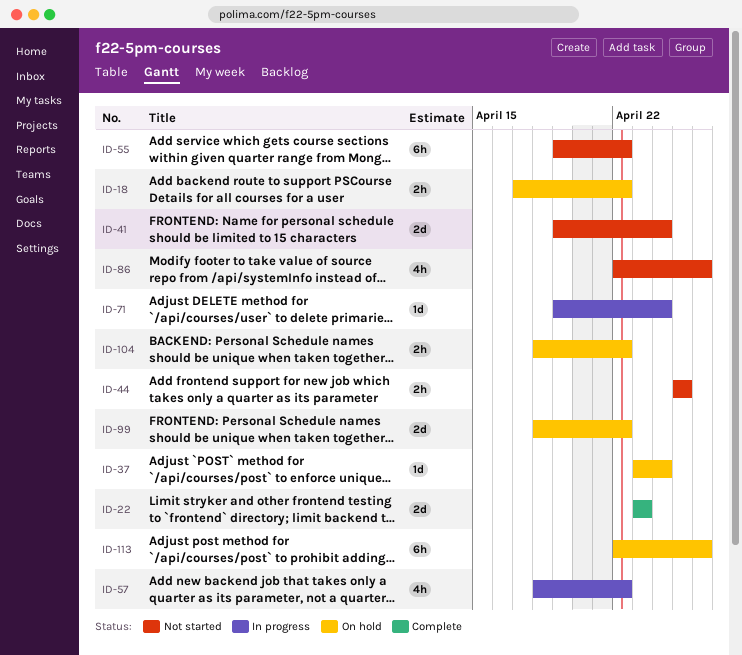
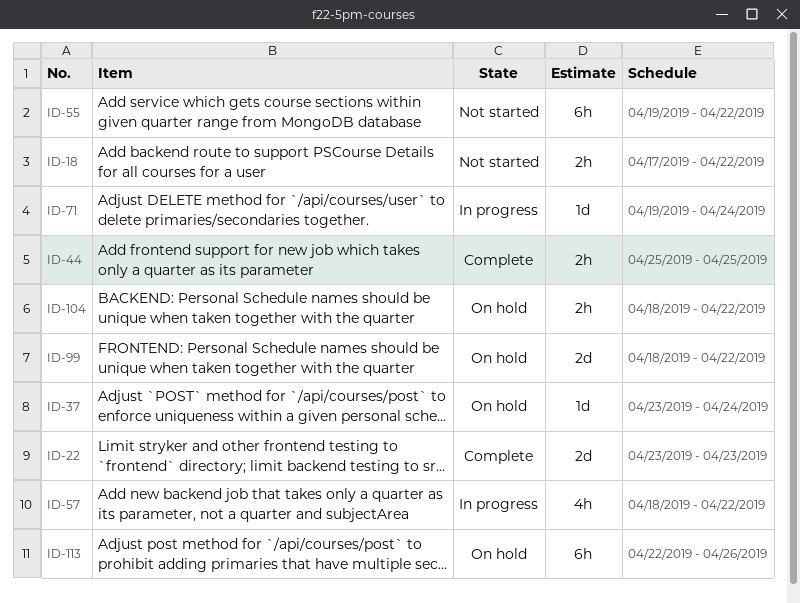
ID-18, status: On hold -> Not started
ID-41: present -> none
ID-44, status: Not started -> Complete
ID-86: present -> none

